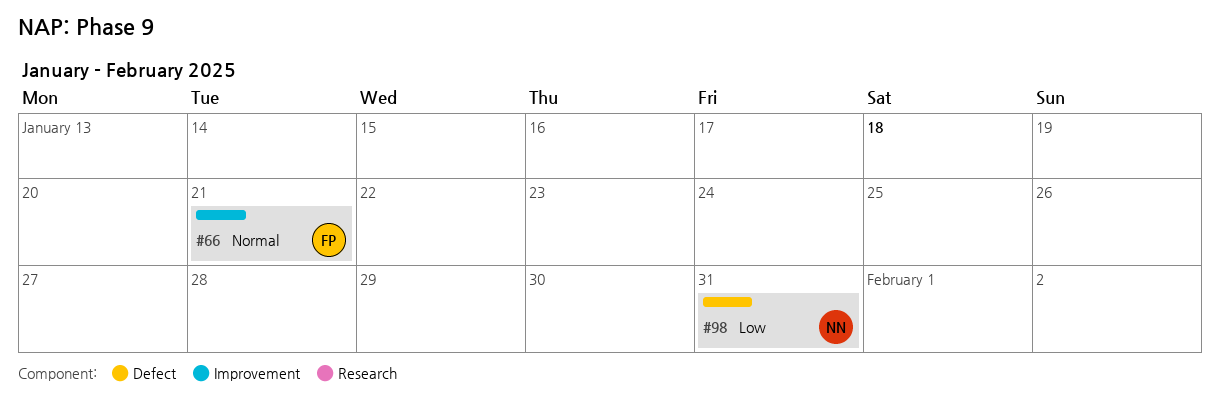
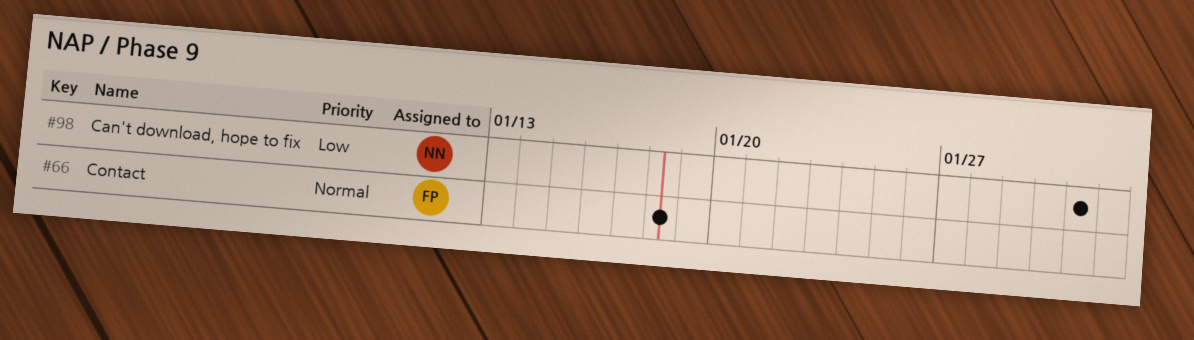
#66, due: Jan 21 -> Jan 18

